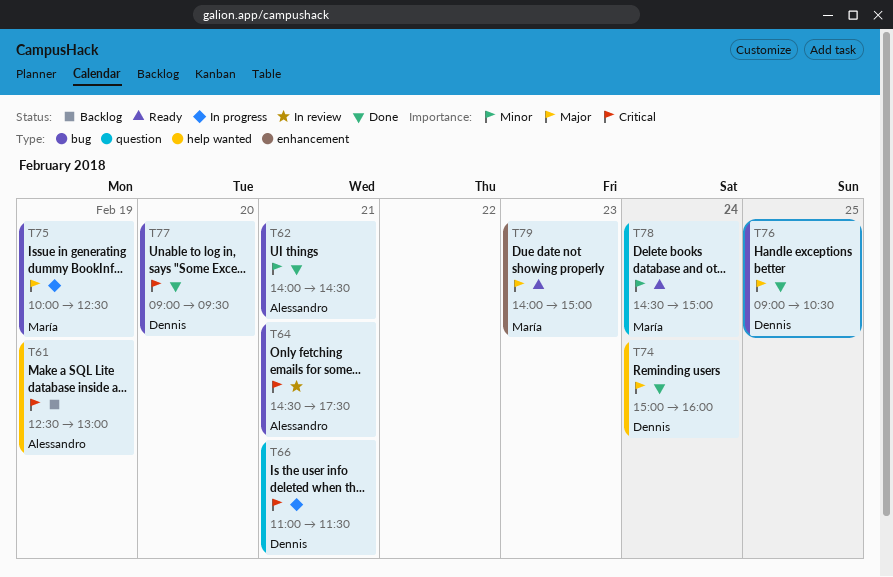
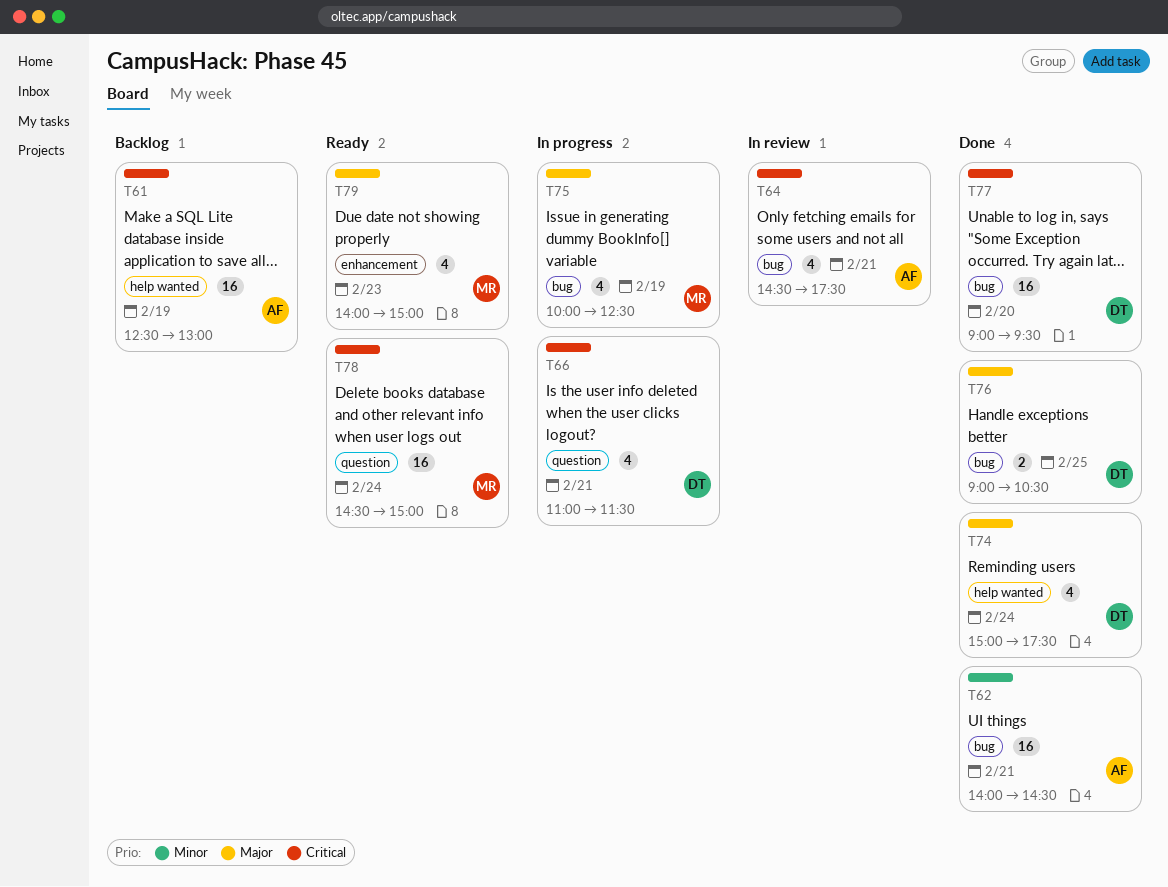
T74, ends: 16:00 -> 17:30
T78, priority: Minor -> Critical

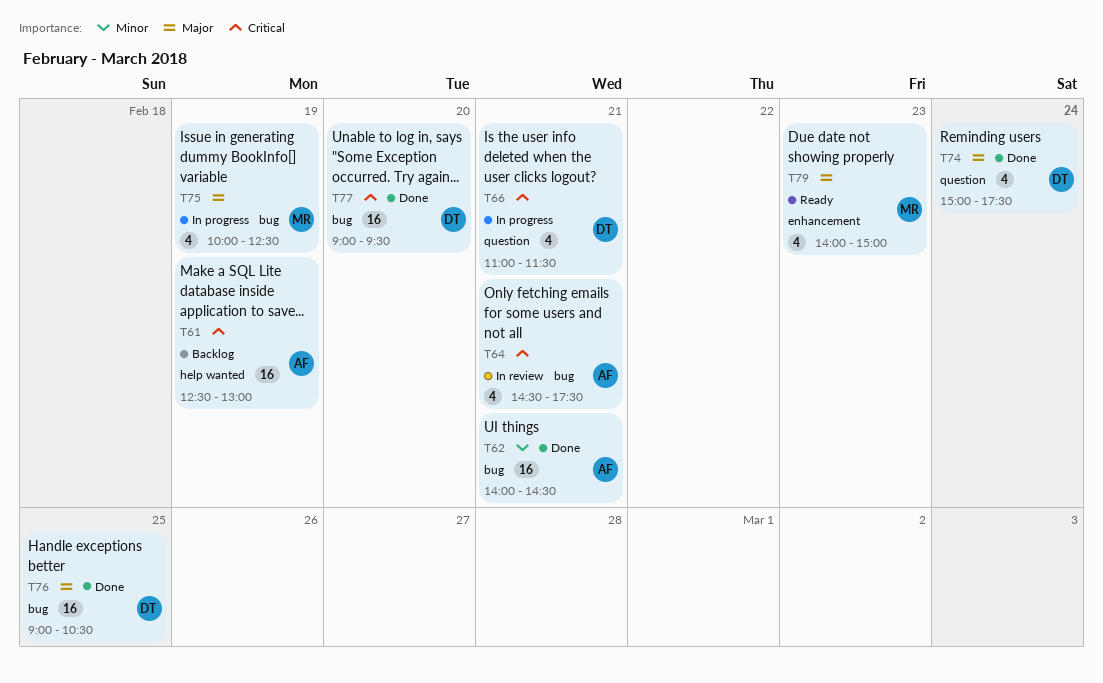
T74, label: help wanted -> question
T76, estimate: 2 -> 16
T78: present -> none

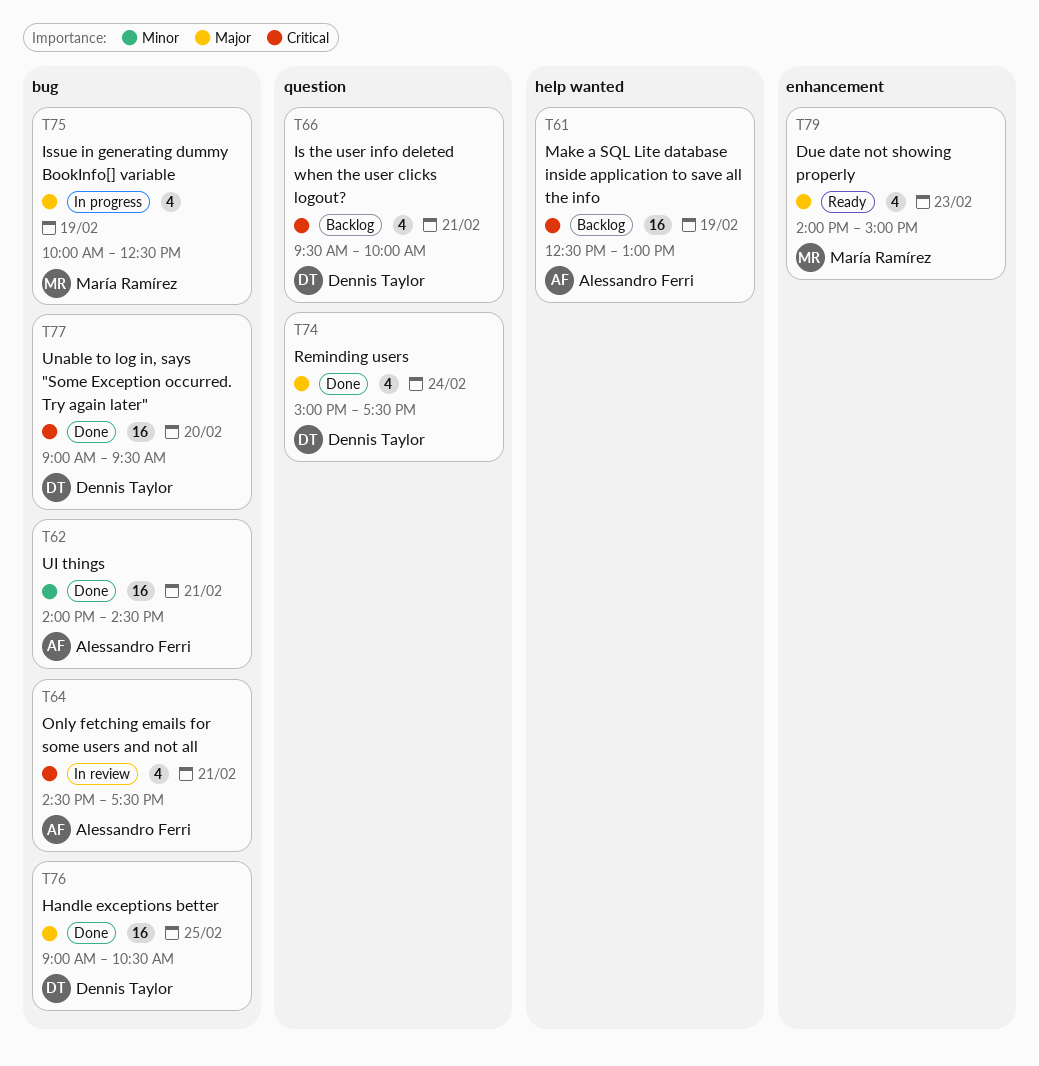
T66, status: In progress -> Backlog
T66, begins: 11:00 -> 09:30
T66, ends: 11:30 -> 10:00

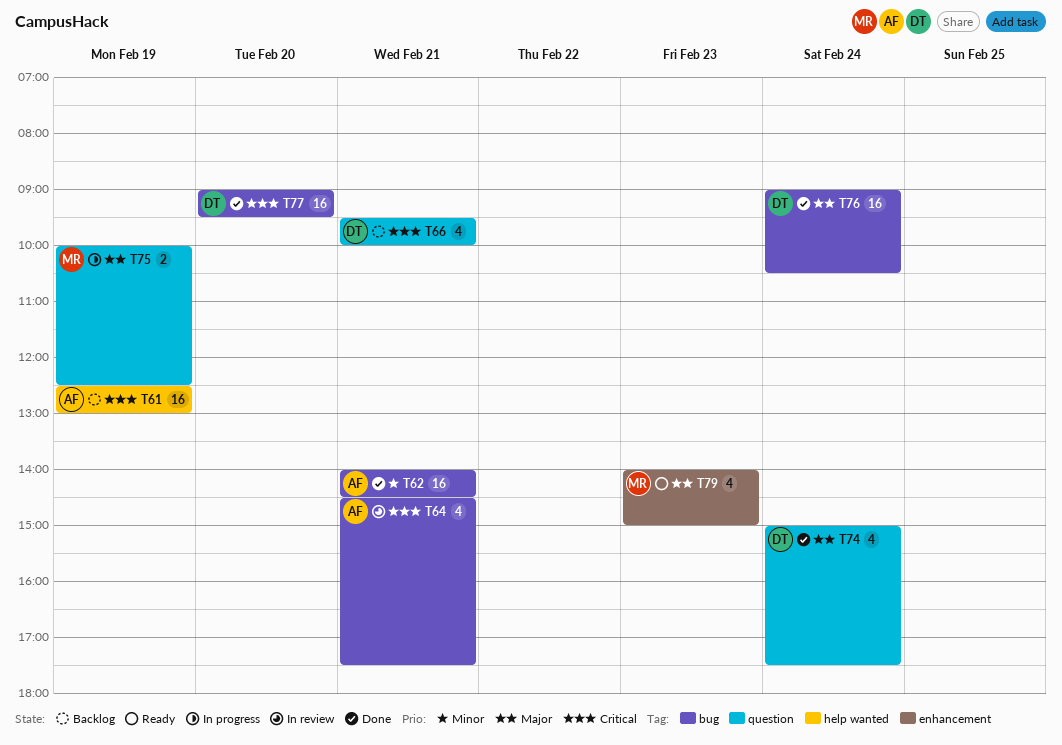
T75, label: bug -> question
T75, estimate: 4 -> 2
T76, day: Feb 25 -> Feb 24

